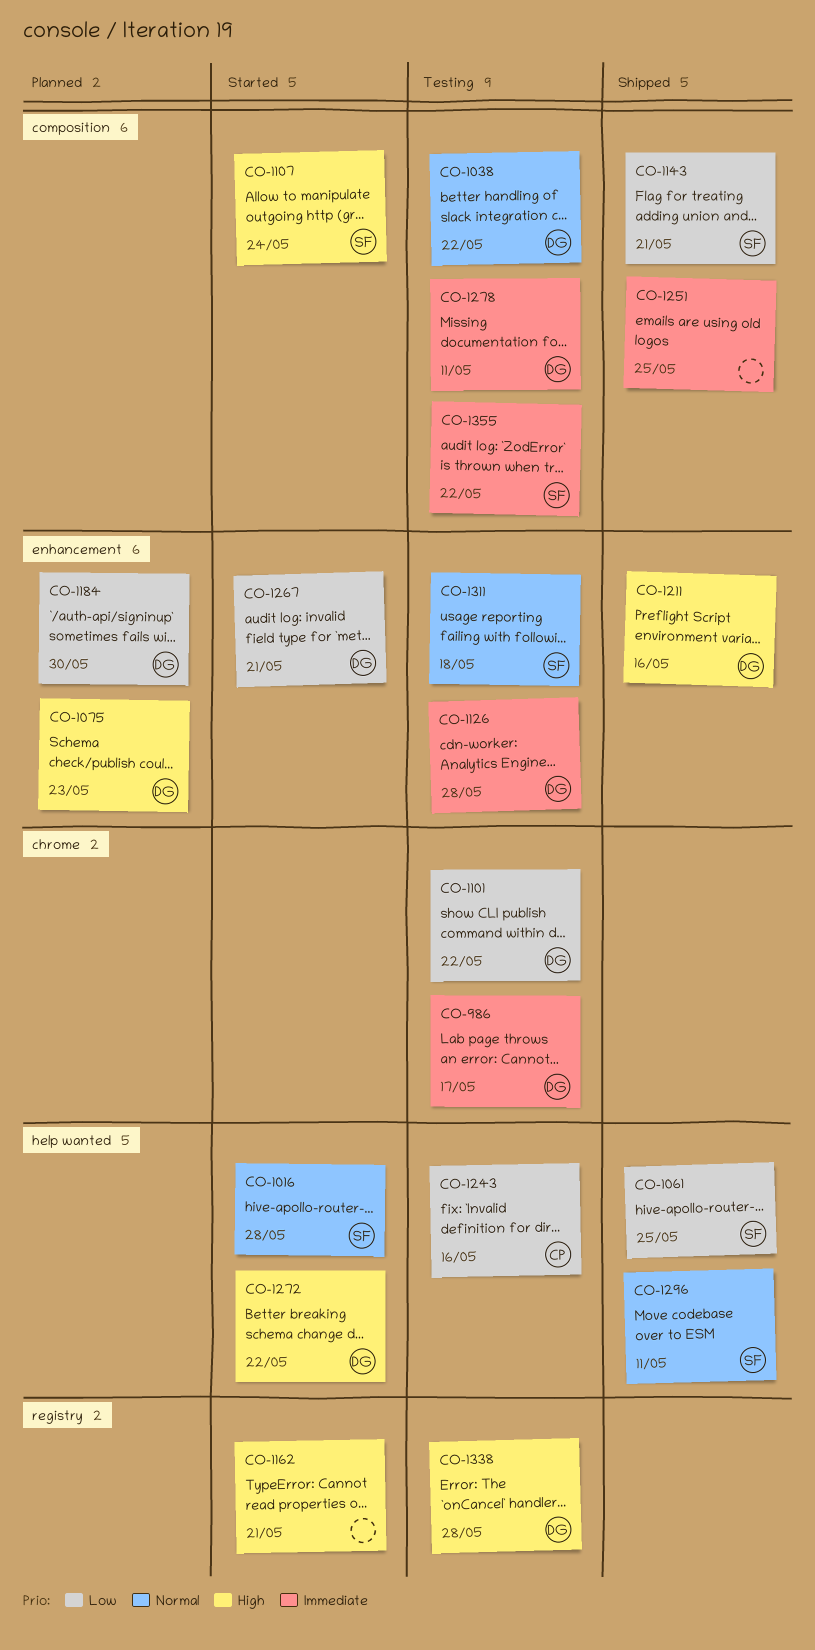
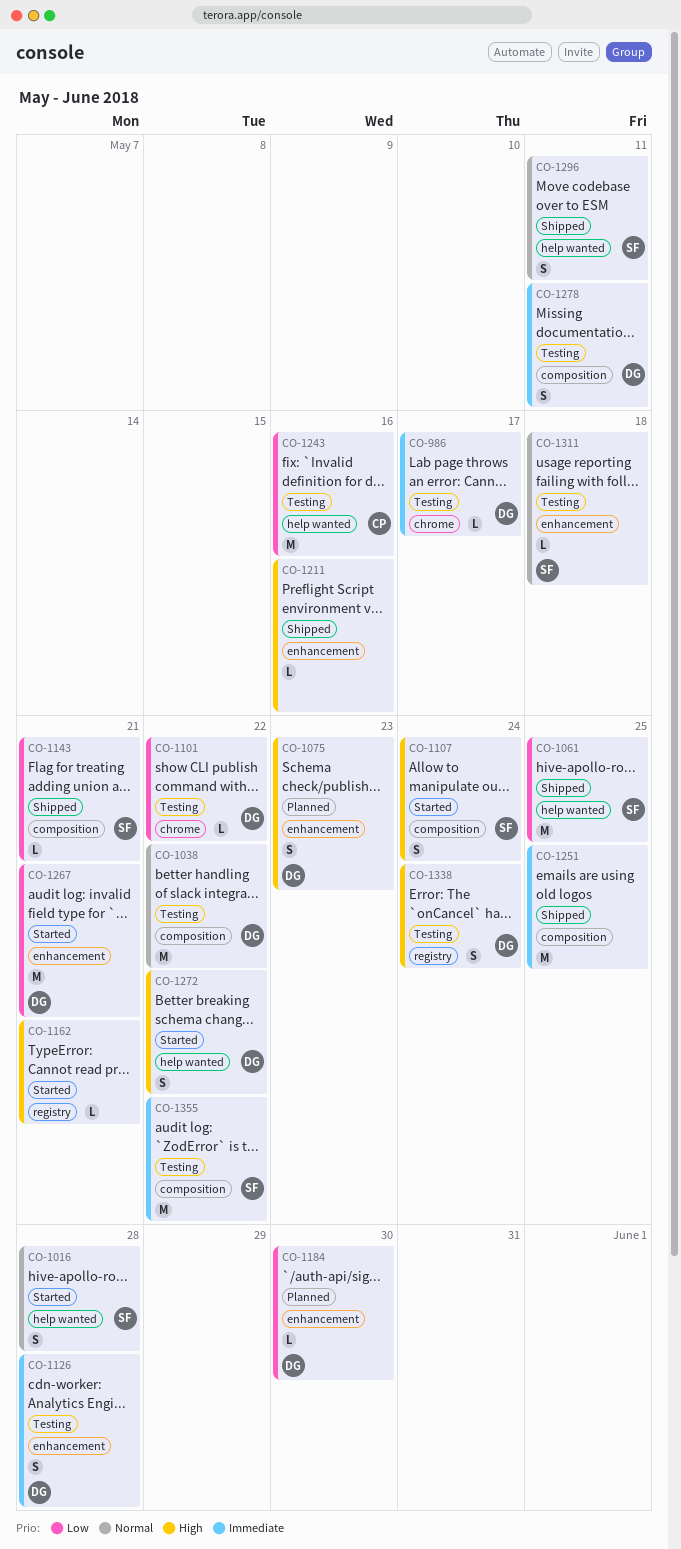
CO-1211, owner: DG -> none
CO-1338, due: May 28 -> May 24

